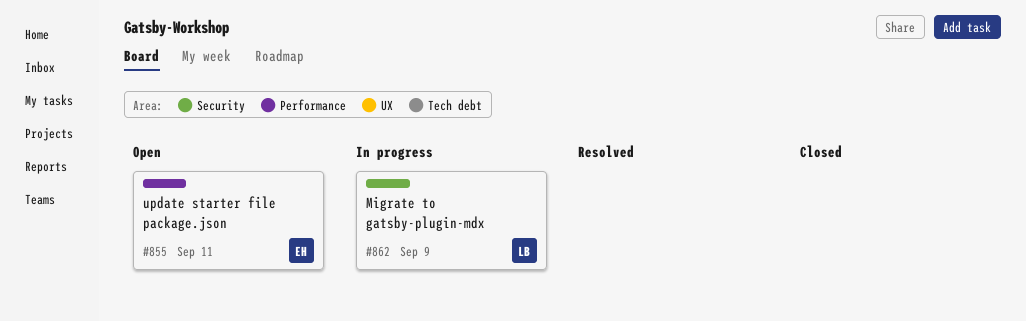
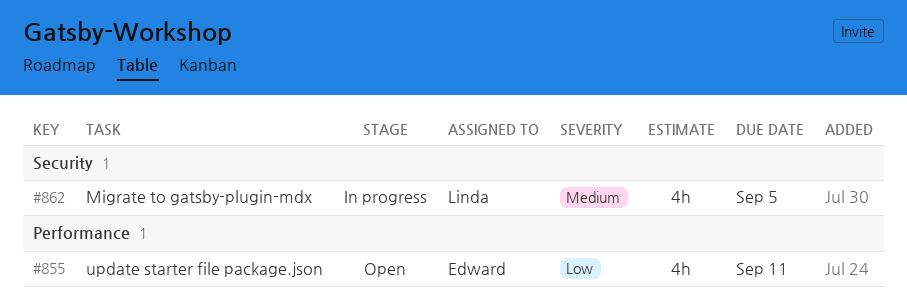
#862, due: Sep 9 -> Sep 5

